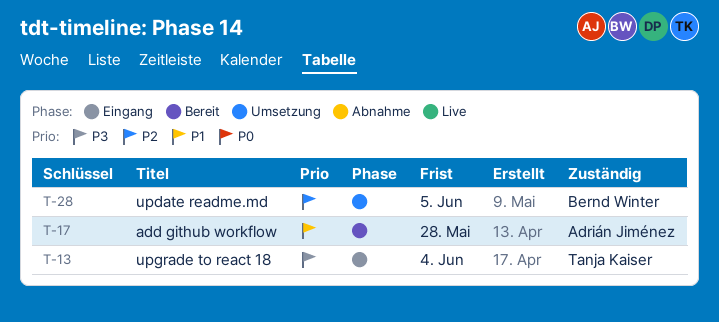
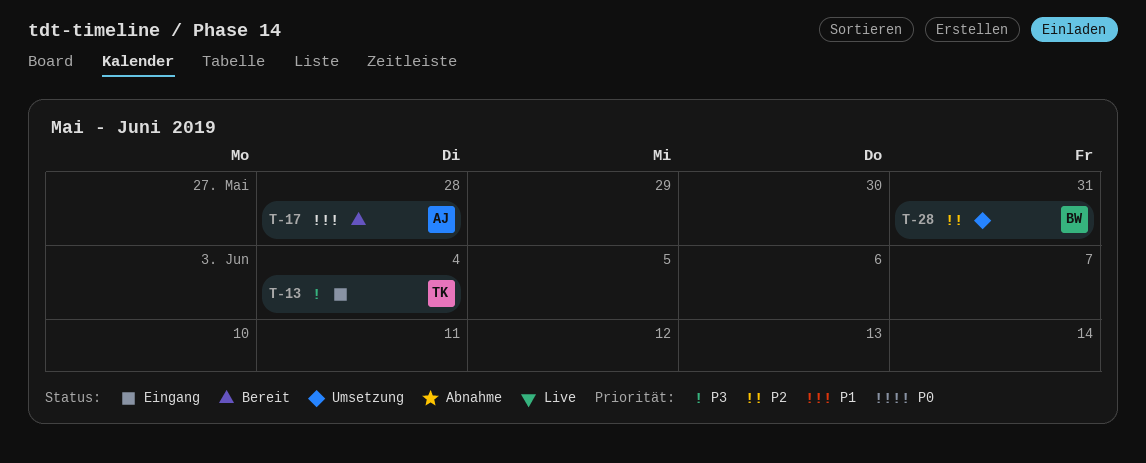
T-28, due: Jun 5 -> May 31

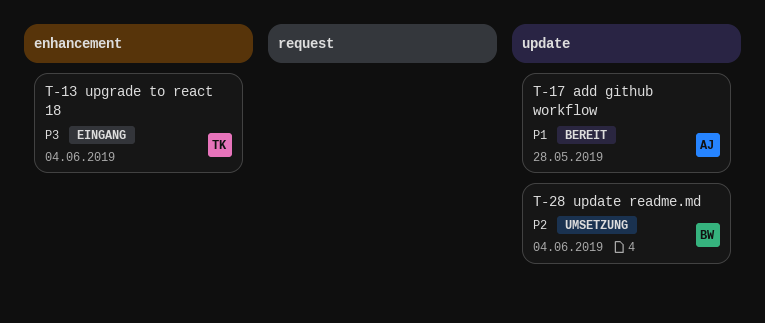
T-28, due: May 31 -> Jun 4

